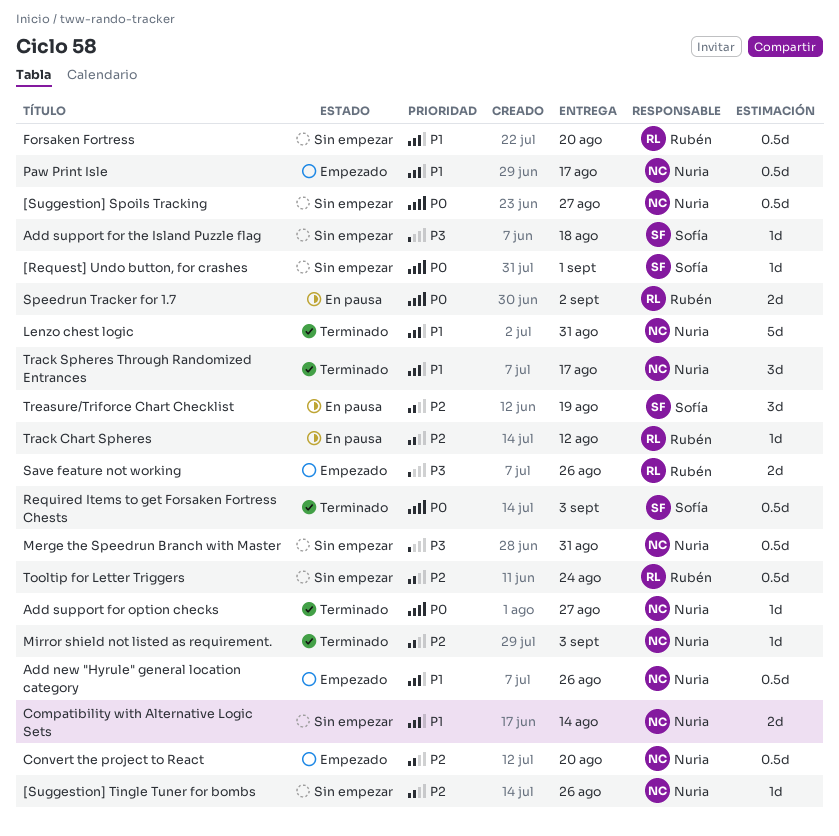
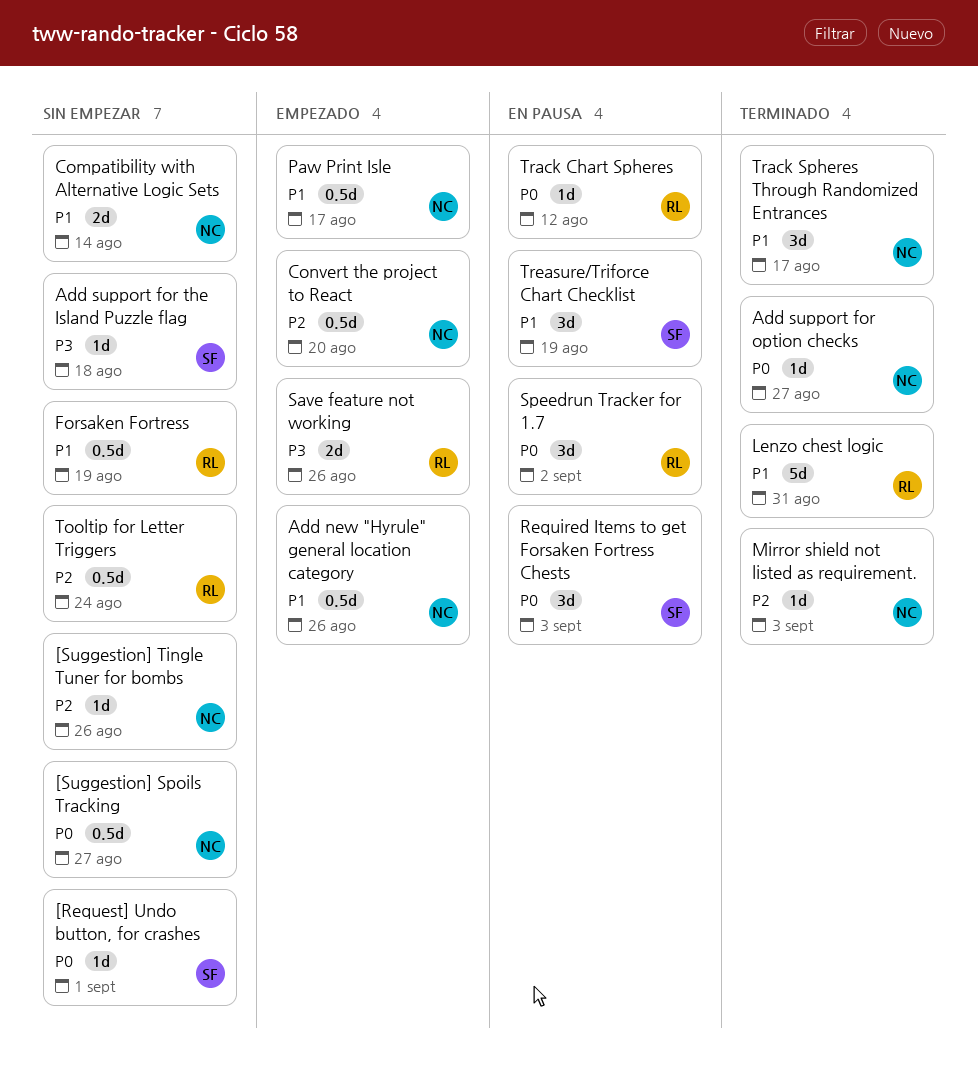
Forsaken Fortress, due: Aug 20 -> Aug 19
Lenzo chest logic, owner: Nuria -> Rubén
Merge the Speedrun Branch with Master: present -> none
Required Items to get Forsaken Fortress Chests, status: Terminado -> En pausa
Required Items to get Forsaken Fortress Chests, estimate: 0.5d -> 3d
Speedrun Tracker for 1.7, estimate: 2d -> 3d
Track Chart Spheres, priority: P2 -> P0
Treasure/Triforce Chart Checklist, priority: P2 -> P1

